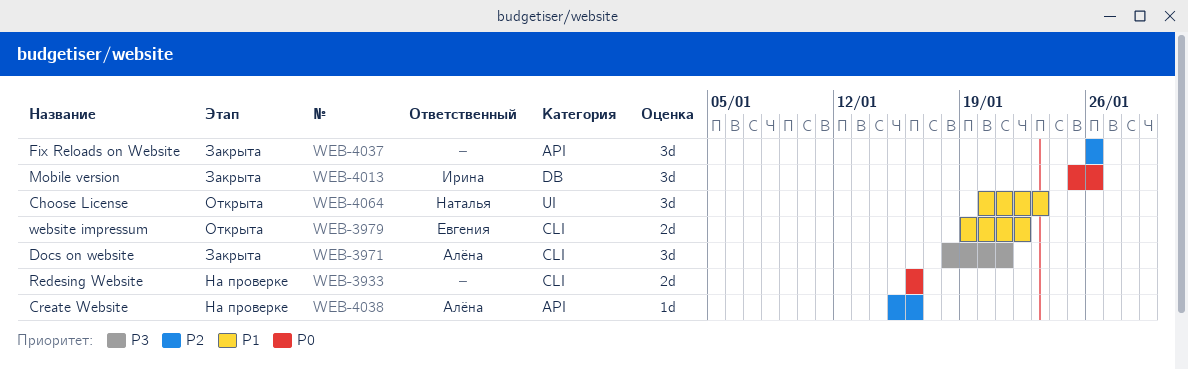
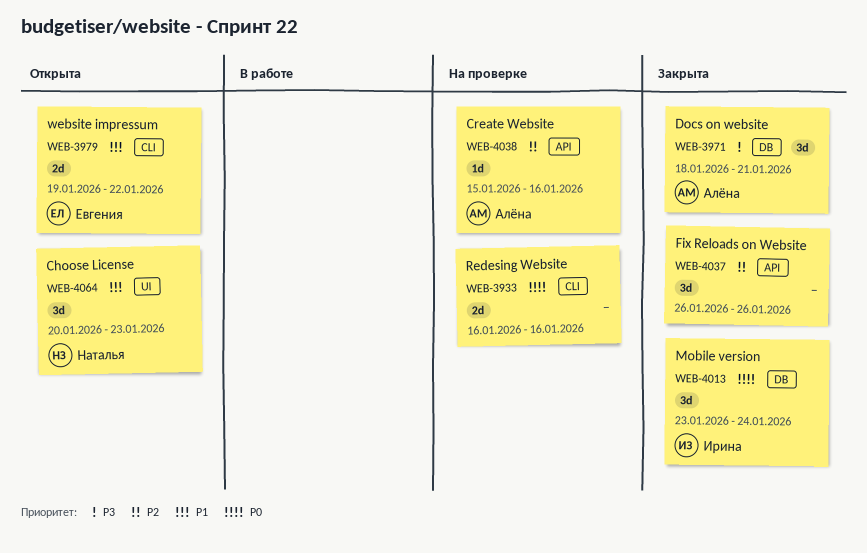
WEB-3971, label: CLI -> DB
WEB-4013, start: Jan 25 -> Jan 23
WEB-4013, due: Jan 26 -> Jan 24

